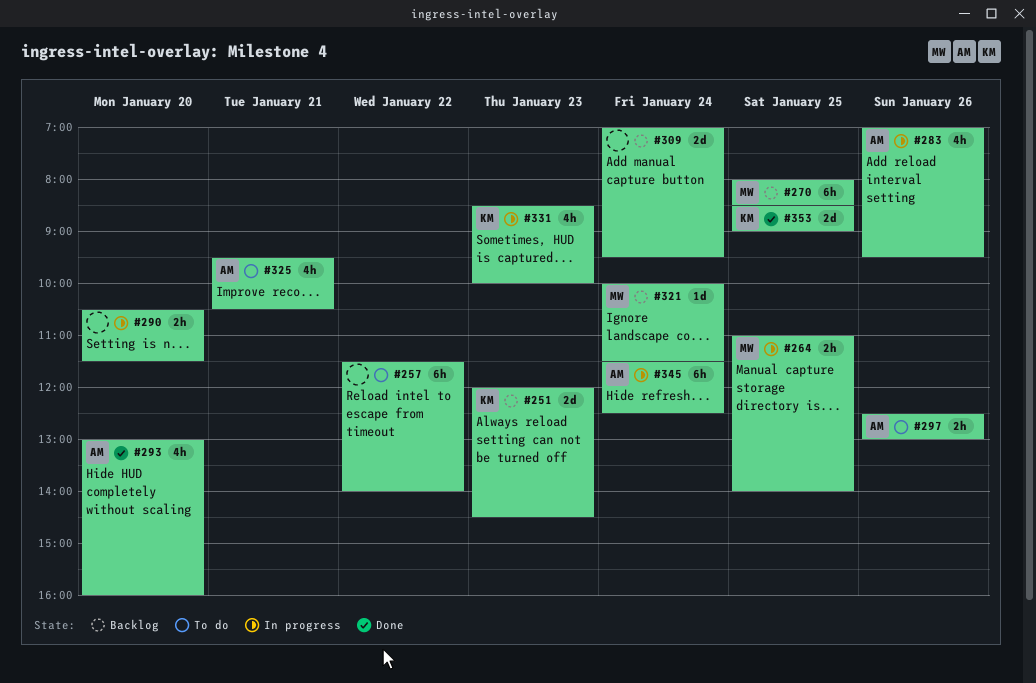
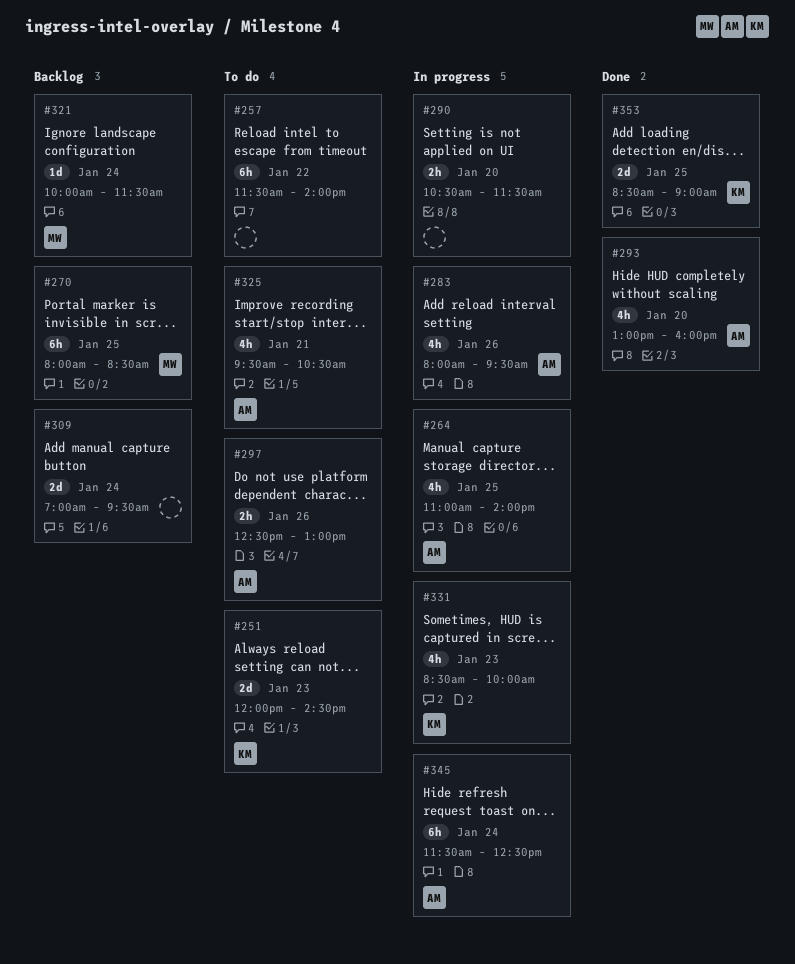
#251, status: Backlog -> To do
#264, owner: MW -> AM
#264, estimate: 2h -> 4h
#283, begins: 07:00 -> 08:00

